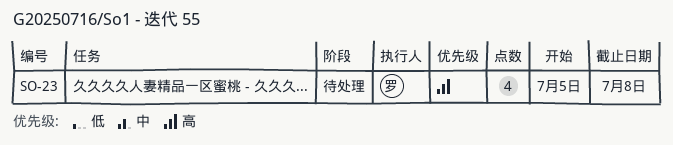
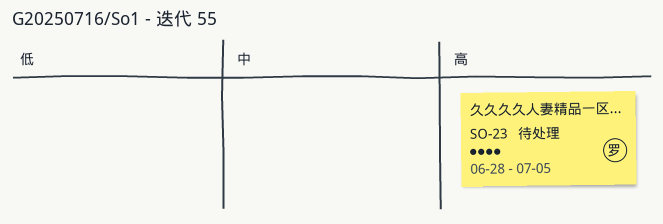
SO-23, start: Jul 5 -> Jun 28
SO-23, due: Jul 8 -> Jul 5

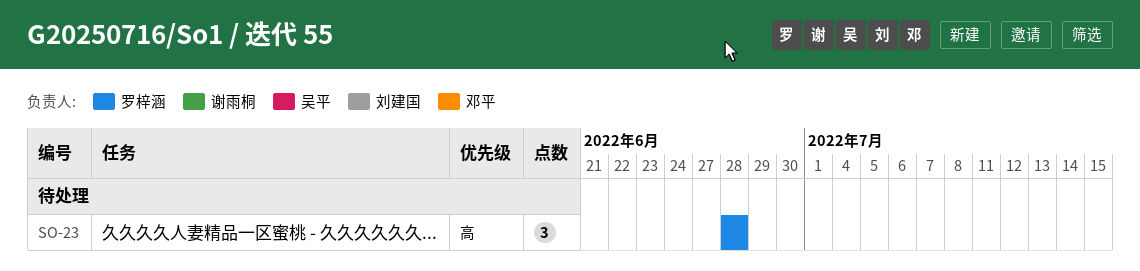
SO-23, estimate: 4 -> 3
SO-23, due: Jul 5 -> Jun 28

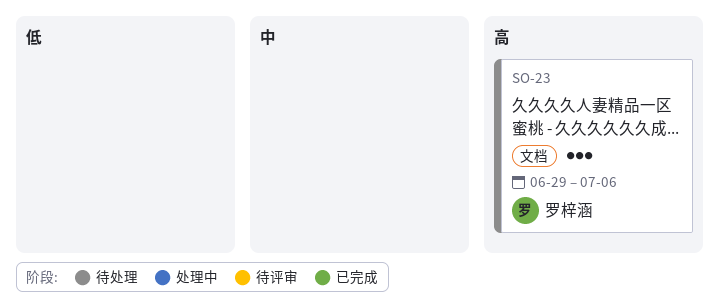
SO-23, start: Jun 28 -> Jun 29
SO-23, due: Jun 28 -> Jul 6

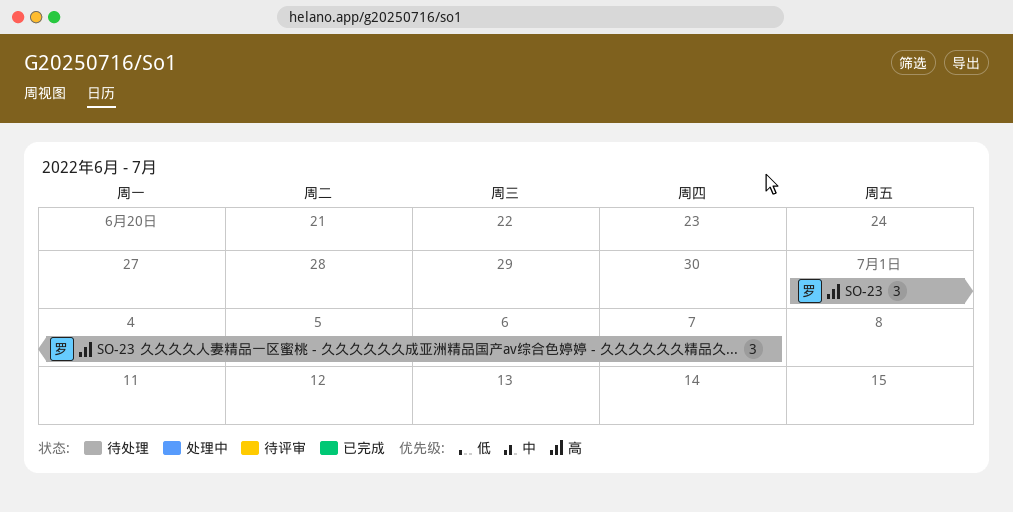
SO-23, start: Jun 29 -> Jul 1
SO-23, due: Jul 6 -> Jul 7

